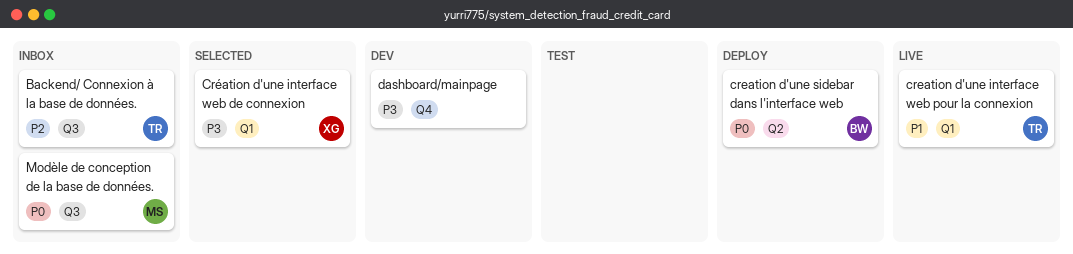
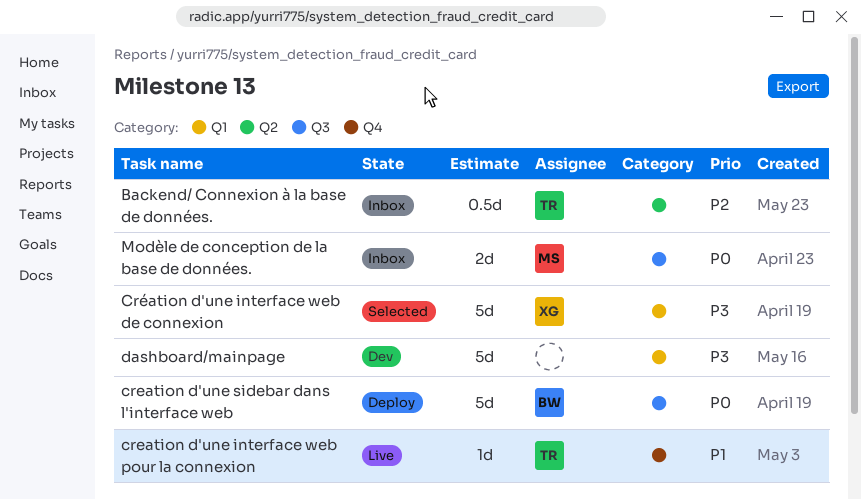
Backend/ Connexion à la base de données., label: Q3 -> Q2
creation d'une interface web pour la connexion, label: Q1 -> Q4
creation d'une sidebar dans l'interface web, label: Q2 -> Q3
dashboard/mainpage, label: Q4 -> Q1

